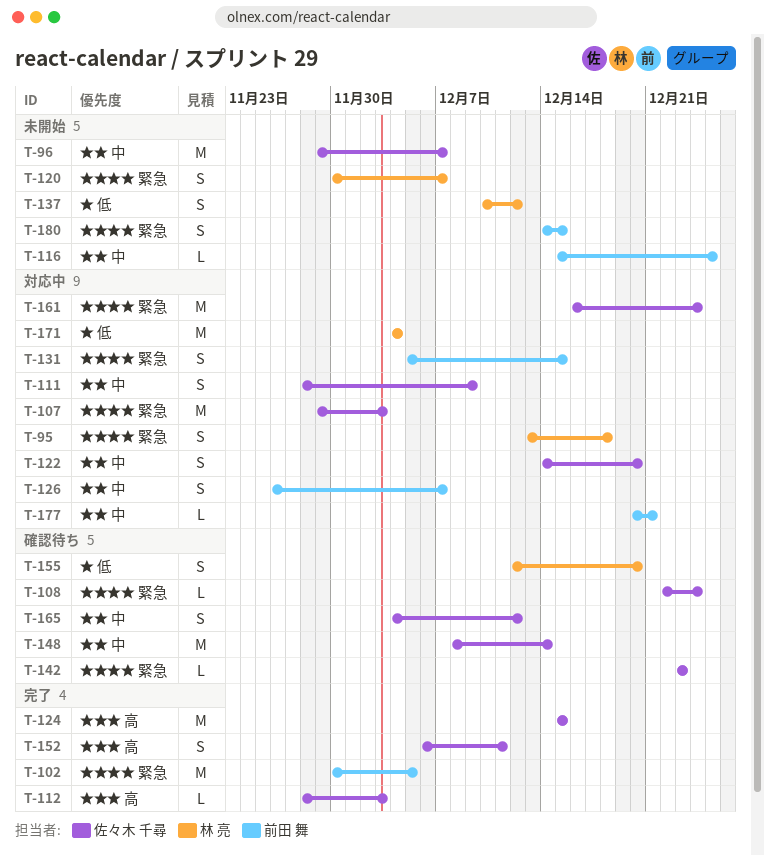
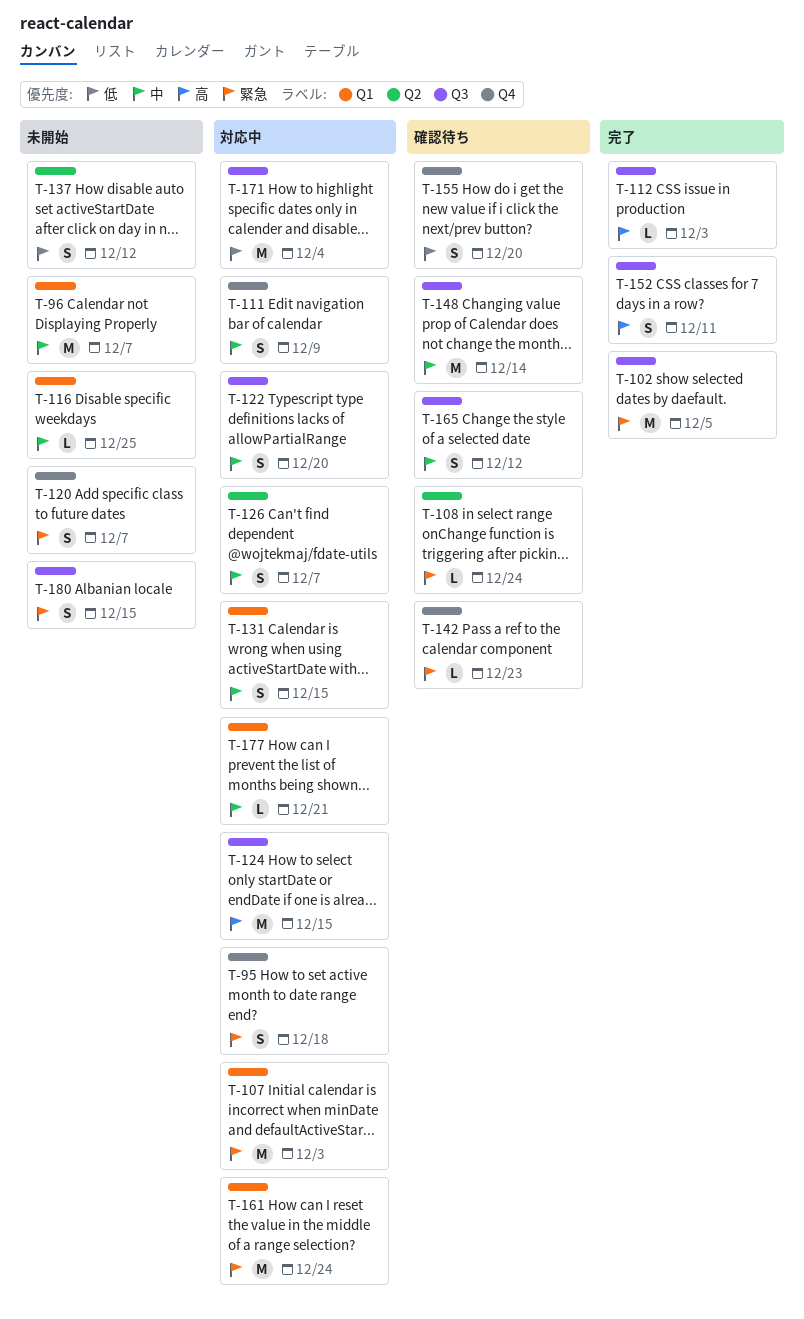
T-124, status: 完了 -> 対応中
T-131, priority: 緊急 -> 中

